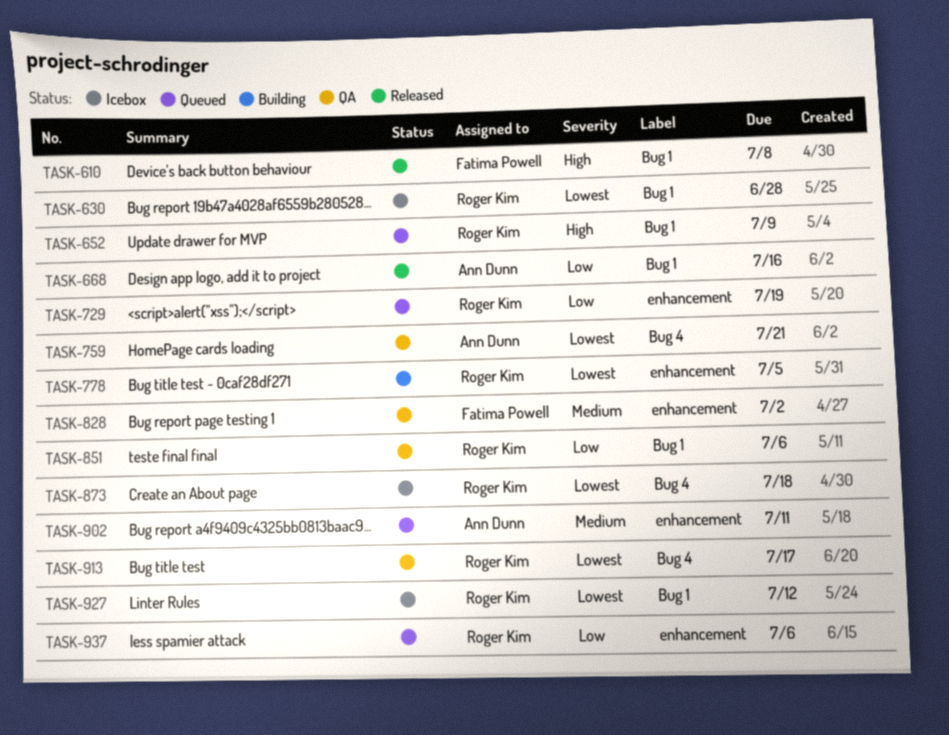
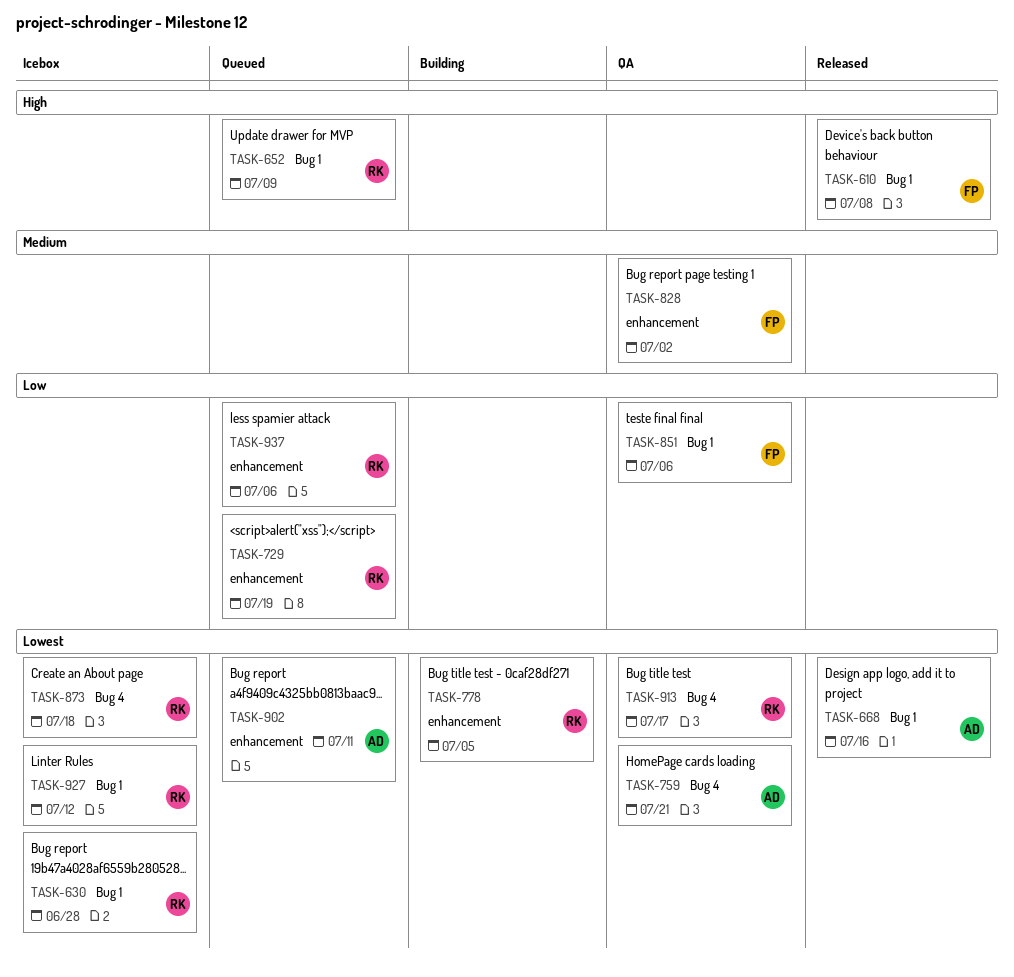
TASK-668, priority: Low -> Lowest
TASK-851, owner: Roger Kim -> Fatima Powell
TASK-902, priority: Medium -> Lowest

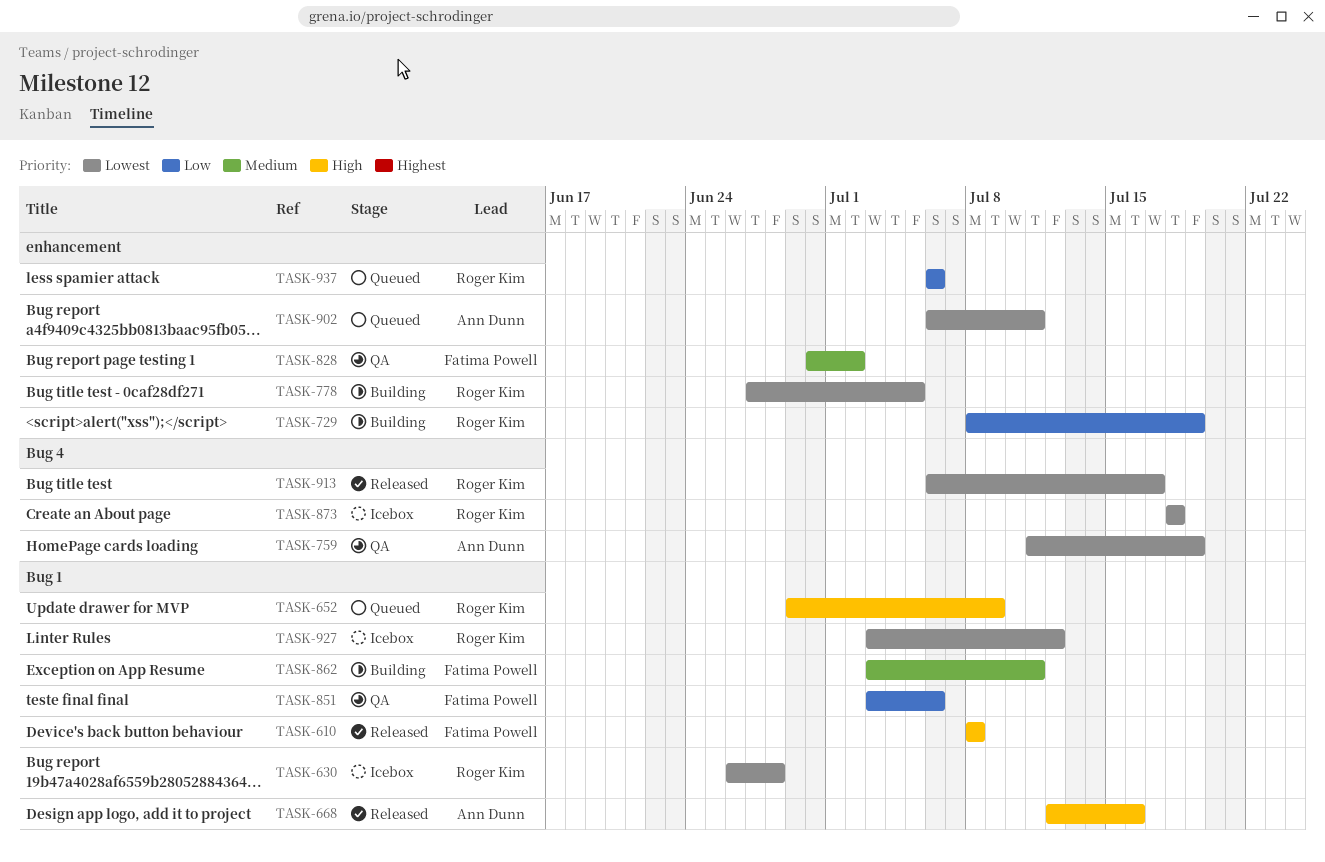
TASK-668, priority: Lowest -> High
TASK-729, status: Queued -> Building
TASK-759, due: Jul 21 -> Jul 19
TASK-862: none -> present
TASK-913, status: QA -> Released

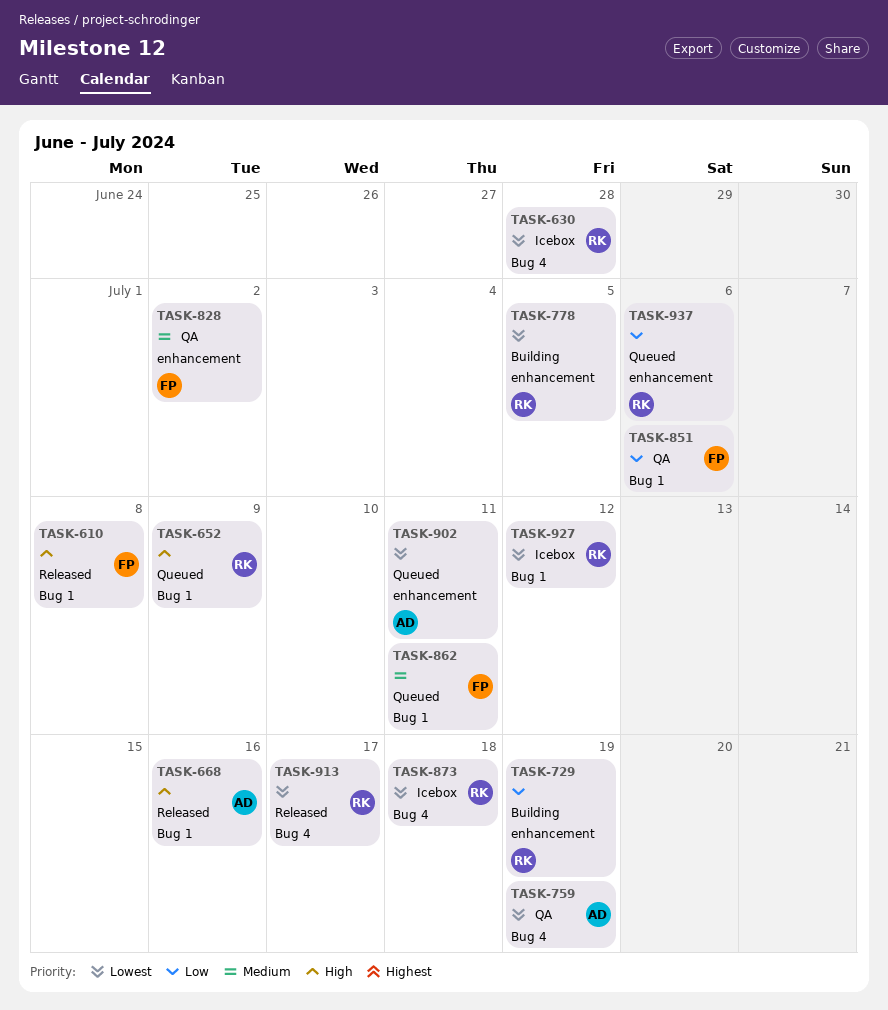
TASK-630, label: Bug 1 -> Bug 4
TASK-862, status: Building -> Queued

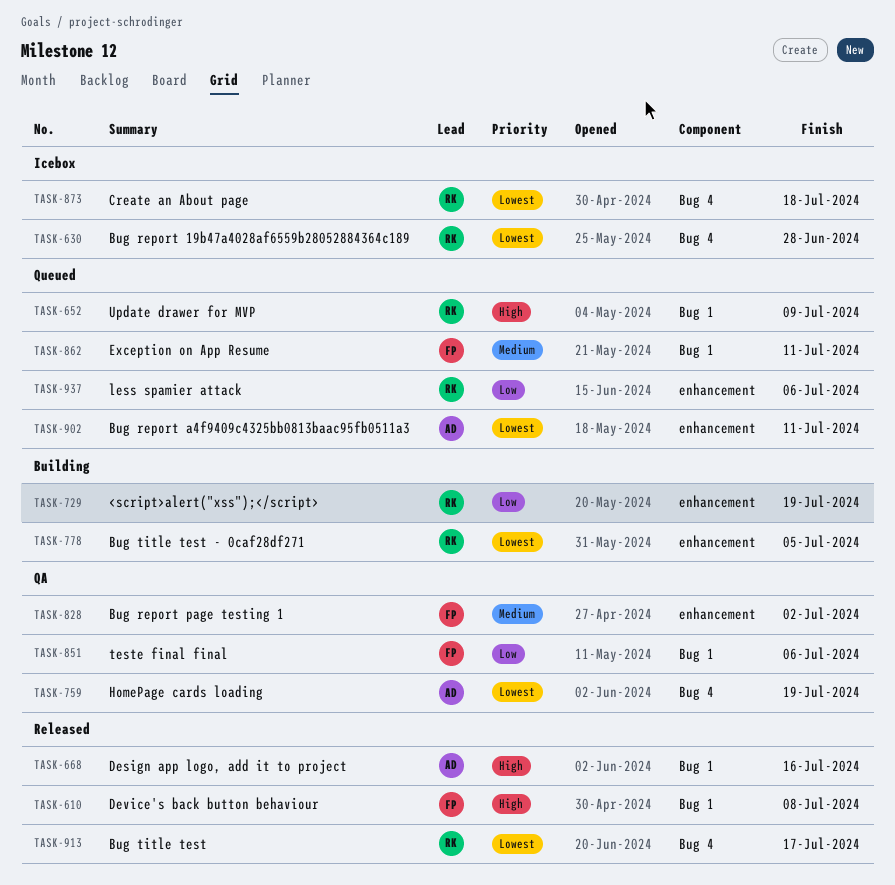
TASK-927: present -> none

